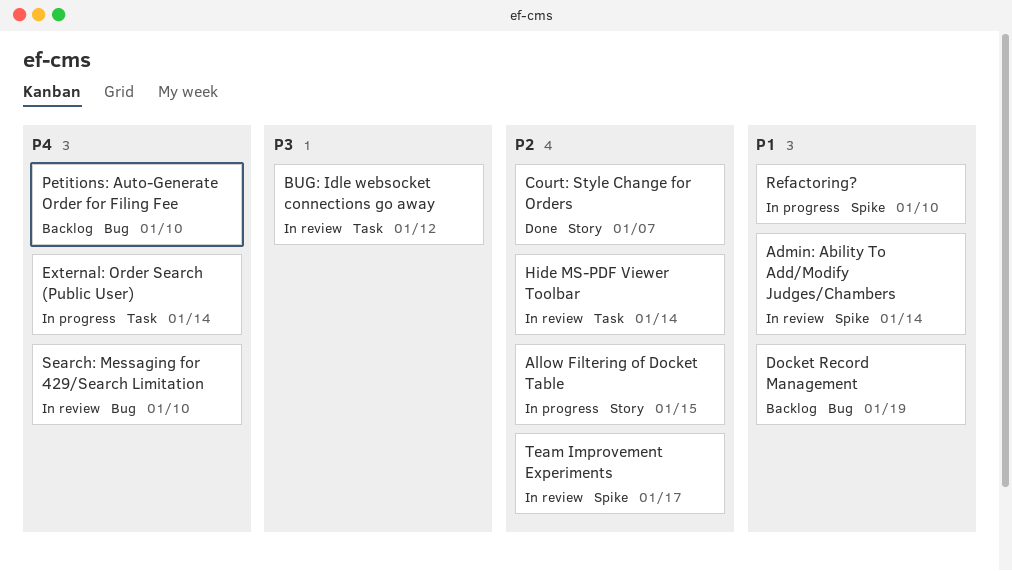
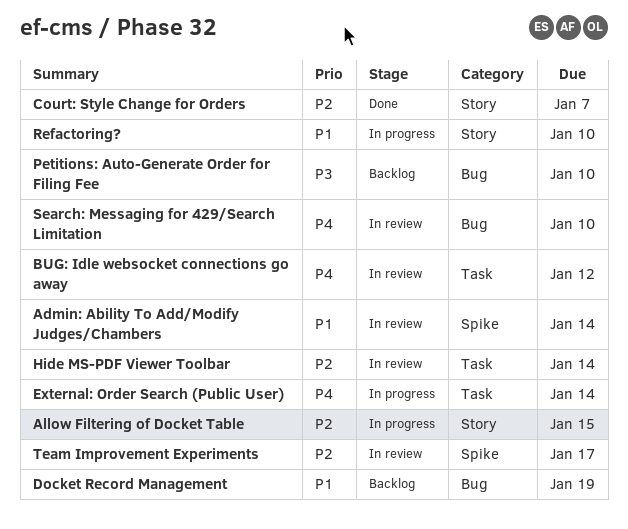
BUG: Idle websocket connections go away, priority: P3 -> P4
Petitions: Auto-Generate Order for Filing Fee, priority: P4 -> P3
Refactoring?, label: Spike -> Story

